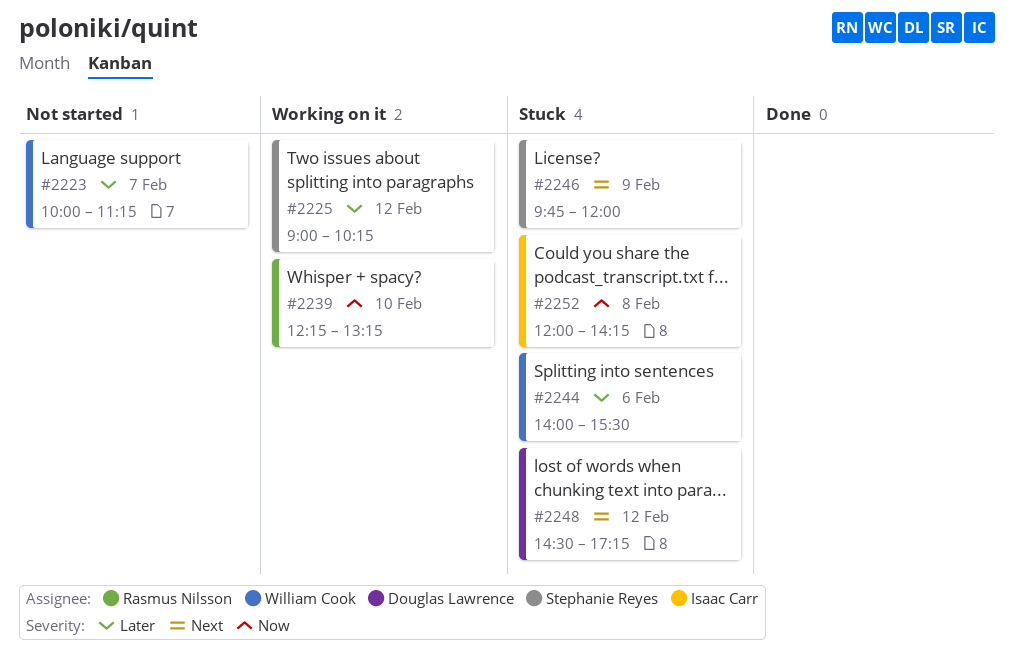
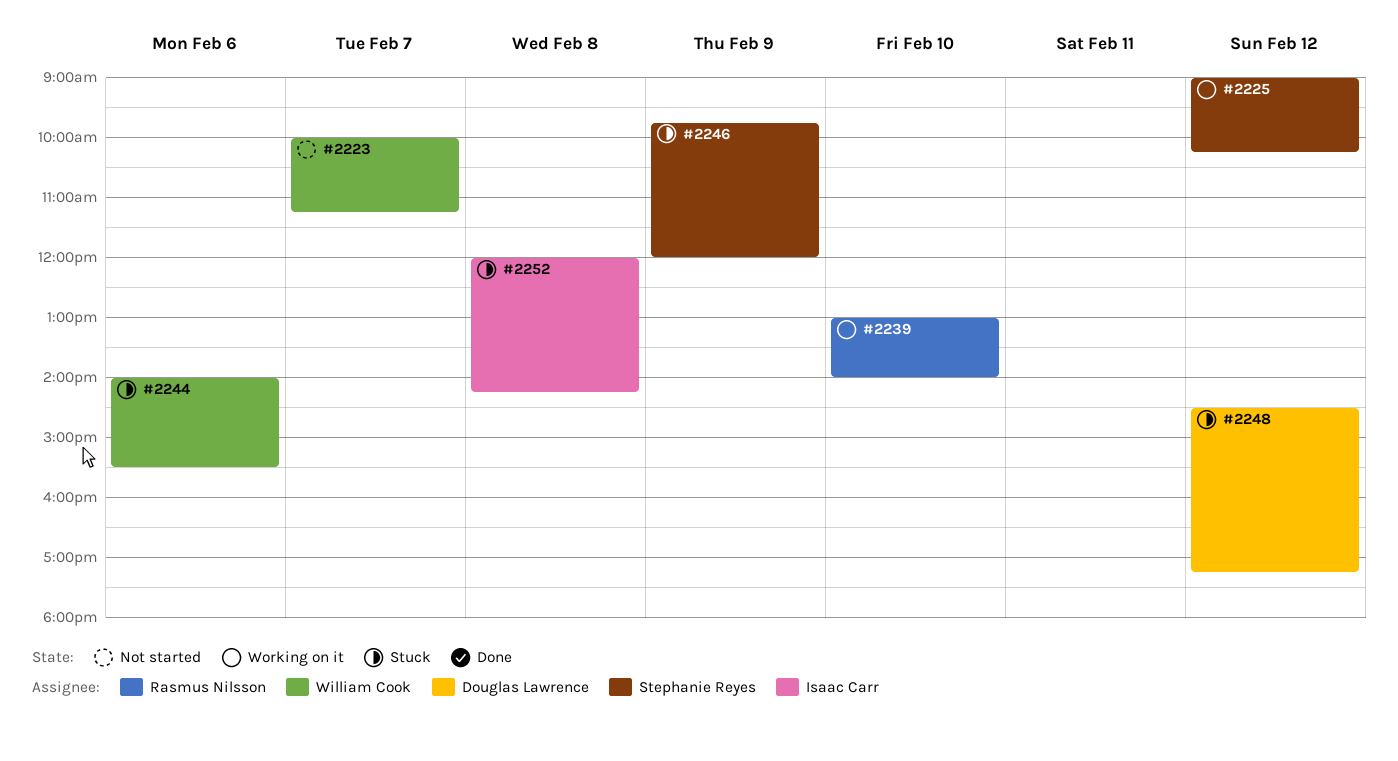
#2239, begins: 12:15 -> 13:00
#2239, ends: 13:15 -> 14:00

